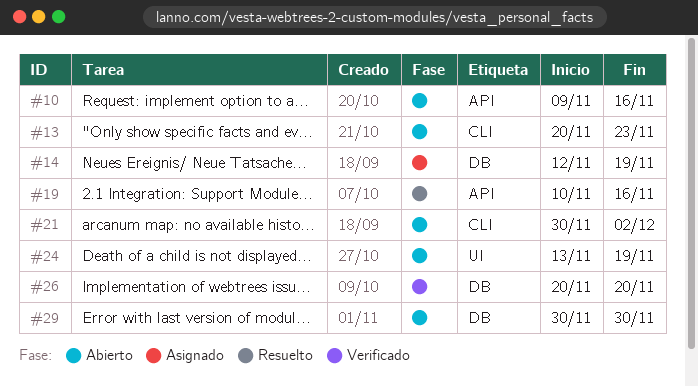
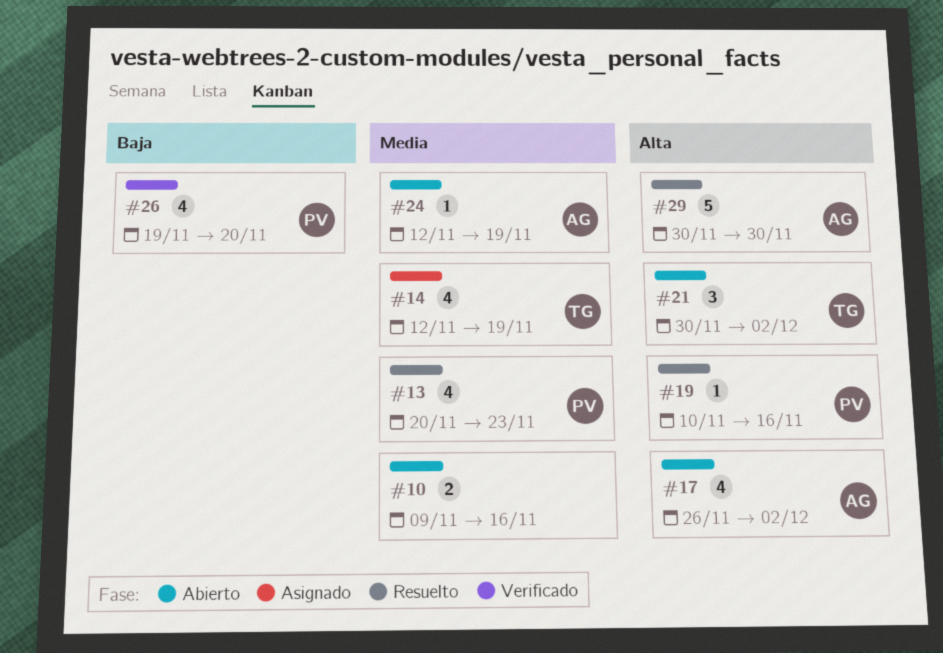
#13, status: Abierto -> Resuelto
#17: none -> present
#24, start: Nov 13 -> Nov 12
#26, start: Nov 20 -> Nov 19
#29, status: Abierto -> Resuelto

